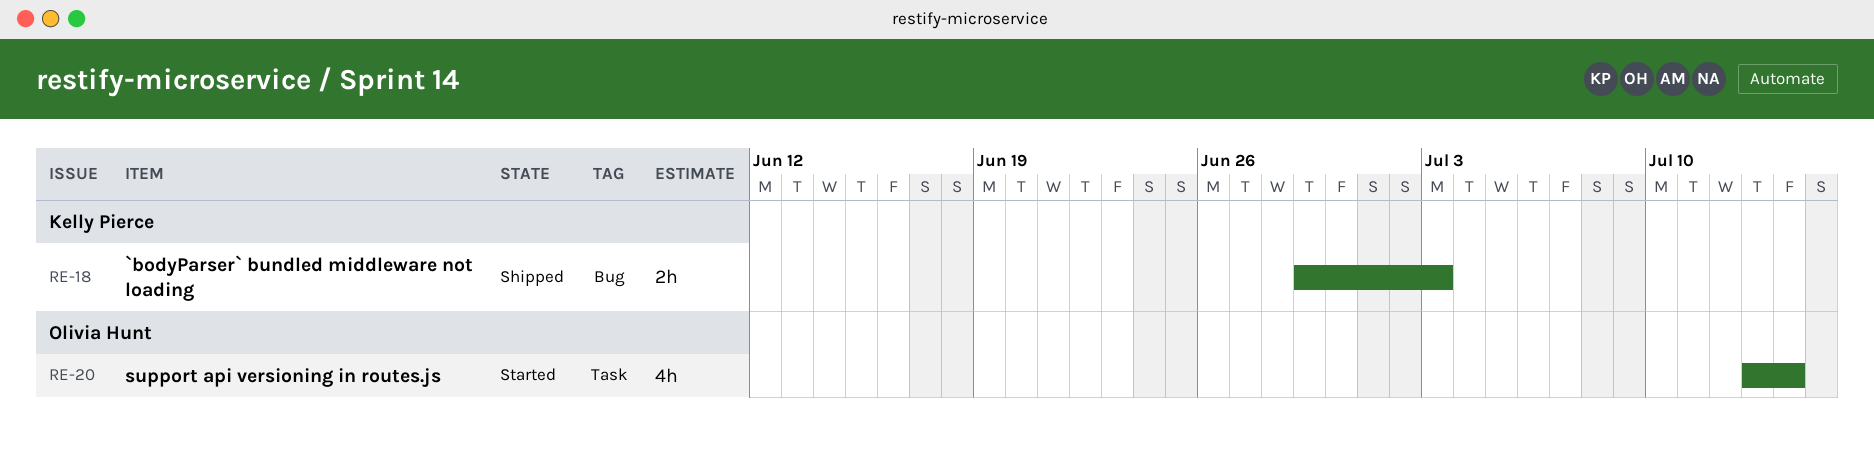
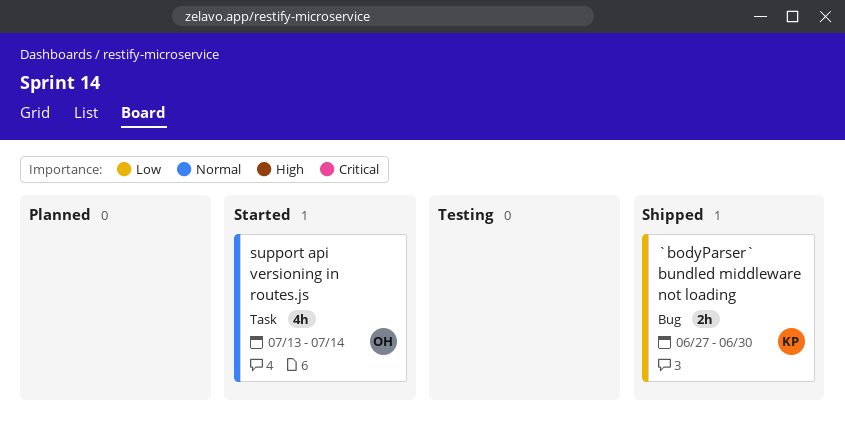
`bodyParser` bundled middleware not loading, start: Jun 29 -> Jun 27
`bodyParser` bundled middleware not loading, due: Jul 3 -> Jun 30

